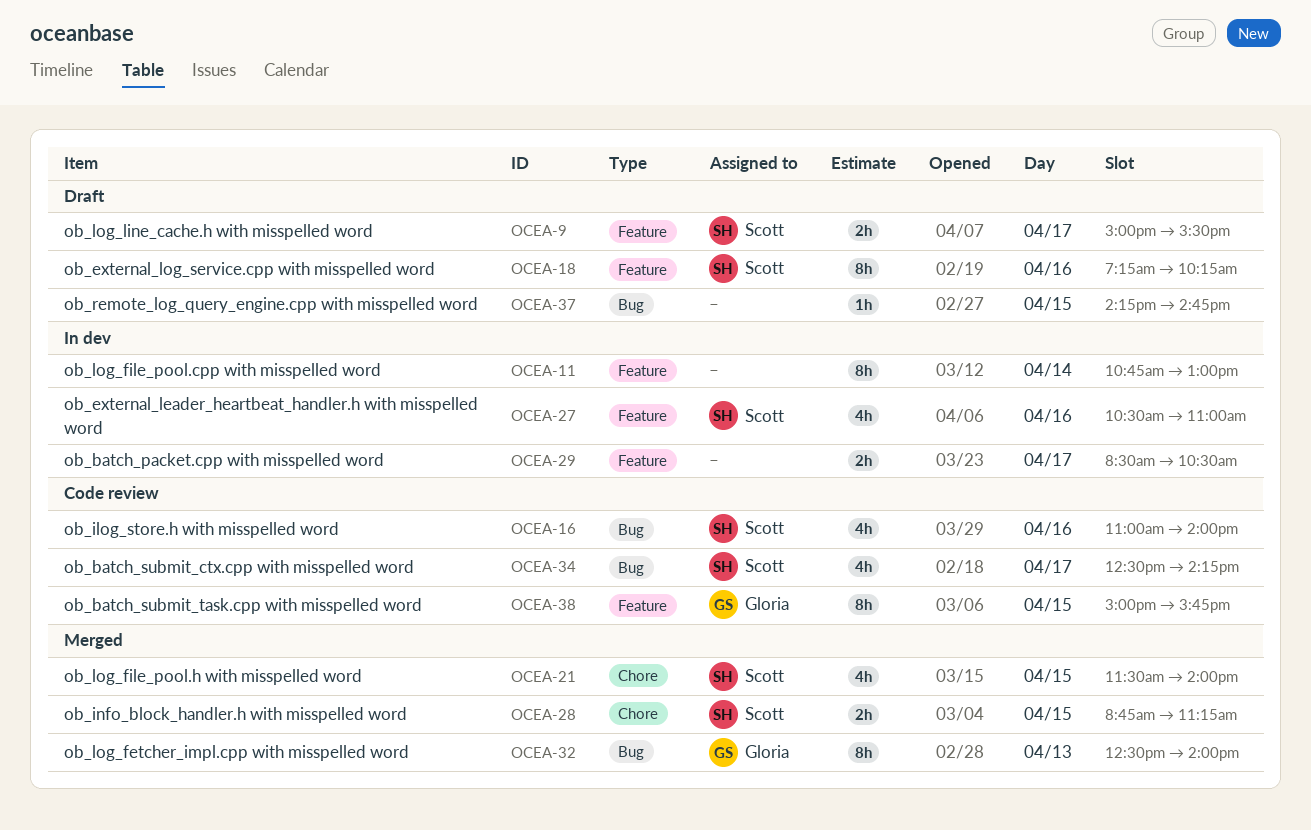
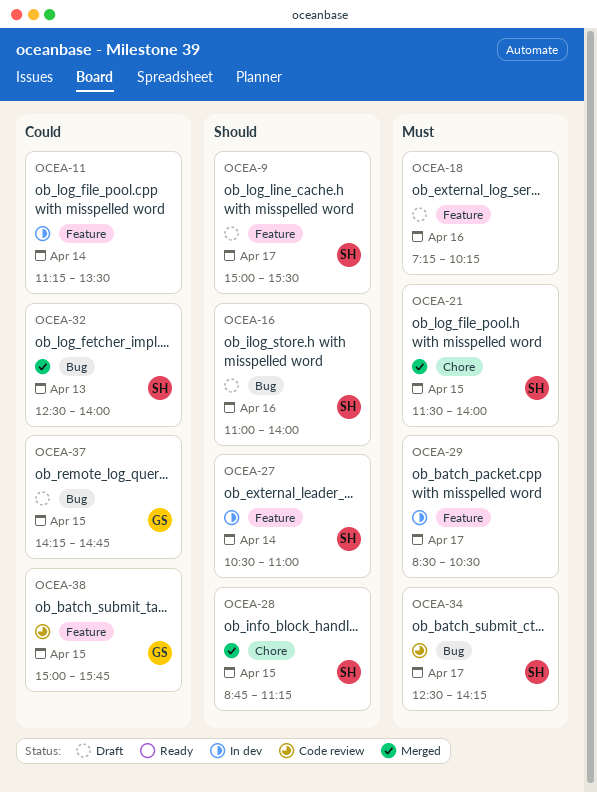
OCEA-11, begins: 10:45 -> 11:15
OCEA-11, ends: 13:00 -> 13:30
OCEA-16, status: Code review -> Draft
OCEA-18, owner: Scott -> none
OCEA-27, day: Apr 16 -> Apr 14
OCEA-32, owner: Gloria -> Scott
OCEA-37, owner: none -> Gloria

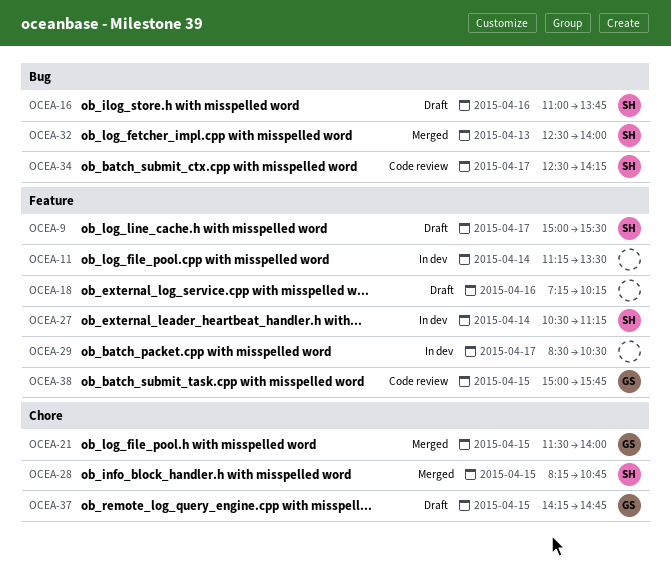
OCEA-16, ends: 14:00 -> 13:45
OCEA-21, owner: SH -> GS
OCEA-27, ends: 11:00 -> 11:15
OCEA-28, begins: 08:45 -> 08:15
OCEA-28, ends: 11:15 -> 10:45
OCEA-37, label: Bug -> Chore

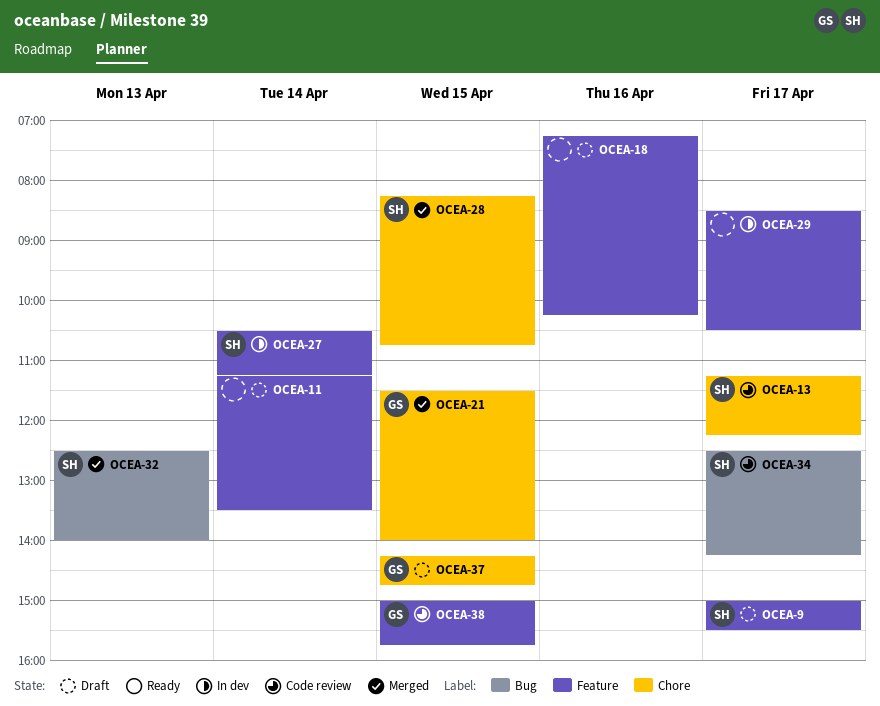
OCEA-11, status: In dev -> Draft
OCEA-13: none -> present
OCEA-16: present -> none

